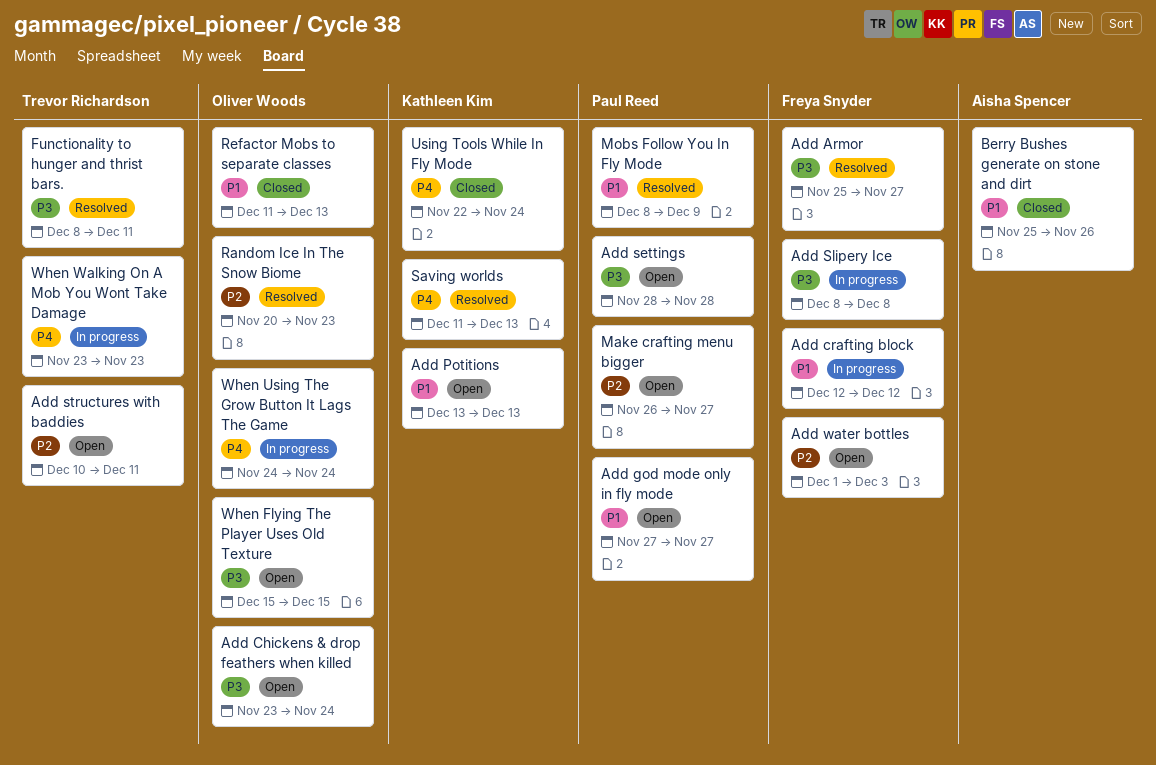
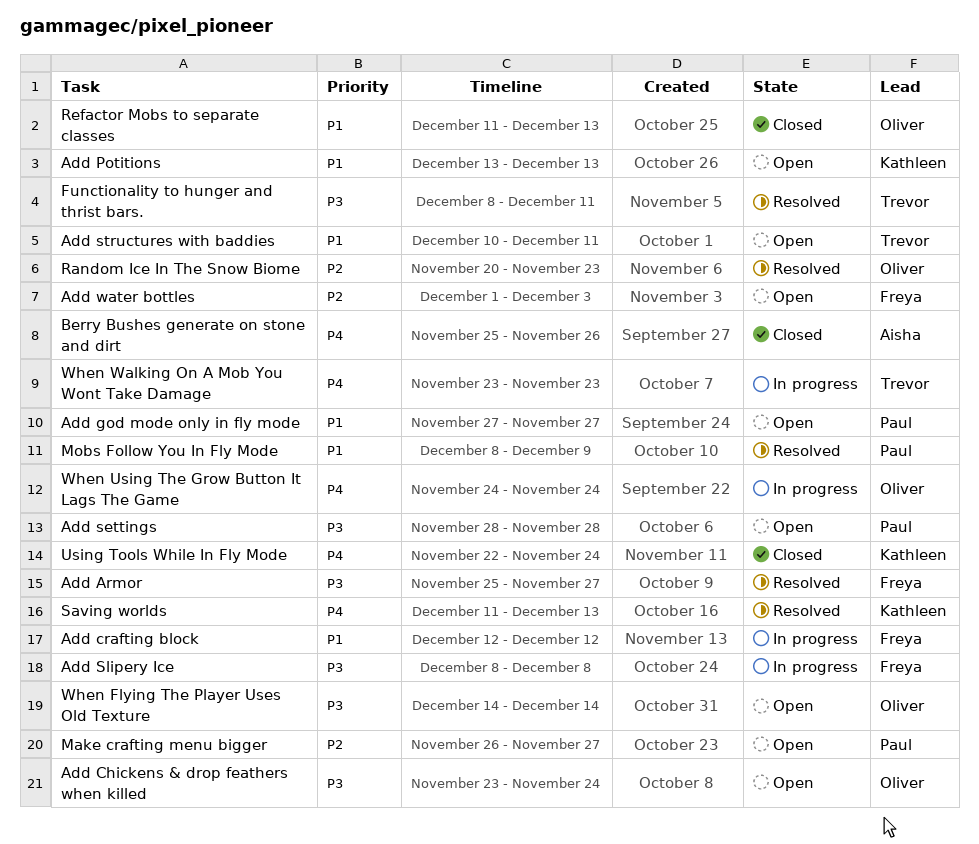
Add structures with baddies, priority: P2 -> P1
Berry Bushes generate on stone and dirt, priority: P1 -> P4
When Flying The Player Uses Old Texture, start: Dec 15 -> Dec 14
When Flying The Player Uses Old Texture, due: Dec 15 -> Dec 14

